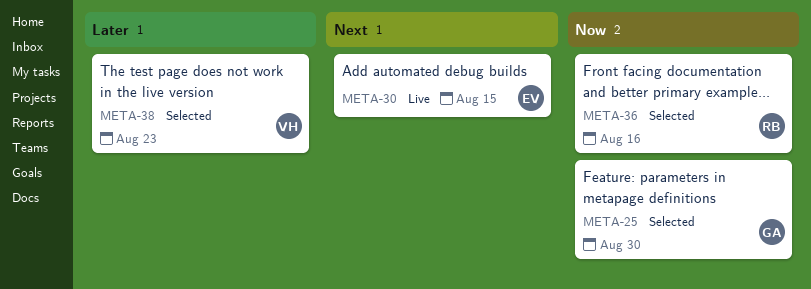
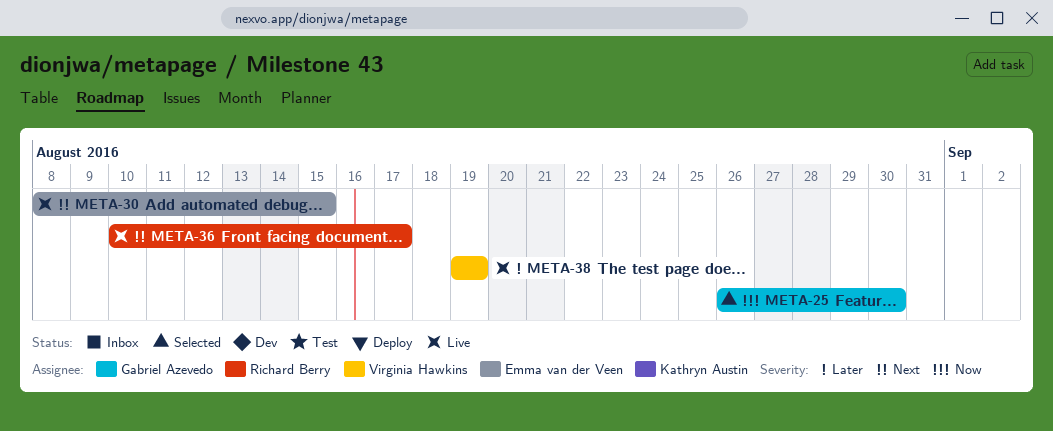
META-36, status: Selected -> Live
META-36, priority: Now -> Next
META-36, due: Aug 16 -> Aug 17
META-38, status: Selected -> Live
META-38, due: Aug 23 -> Aug 19

